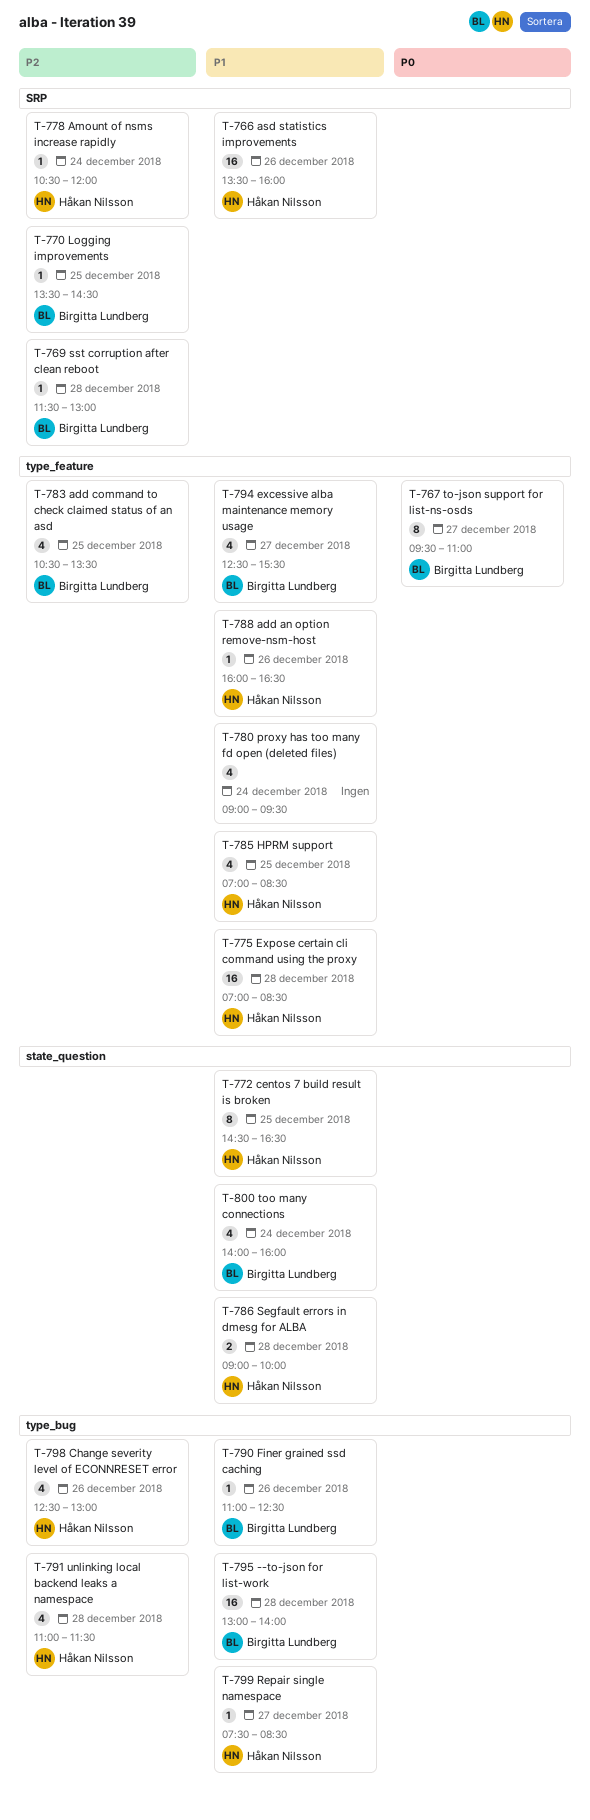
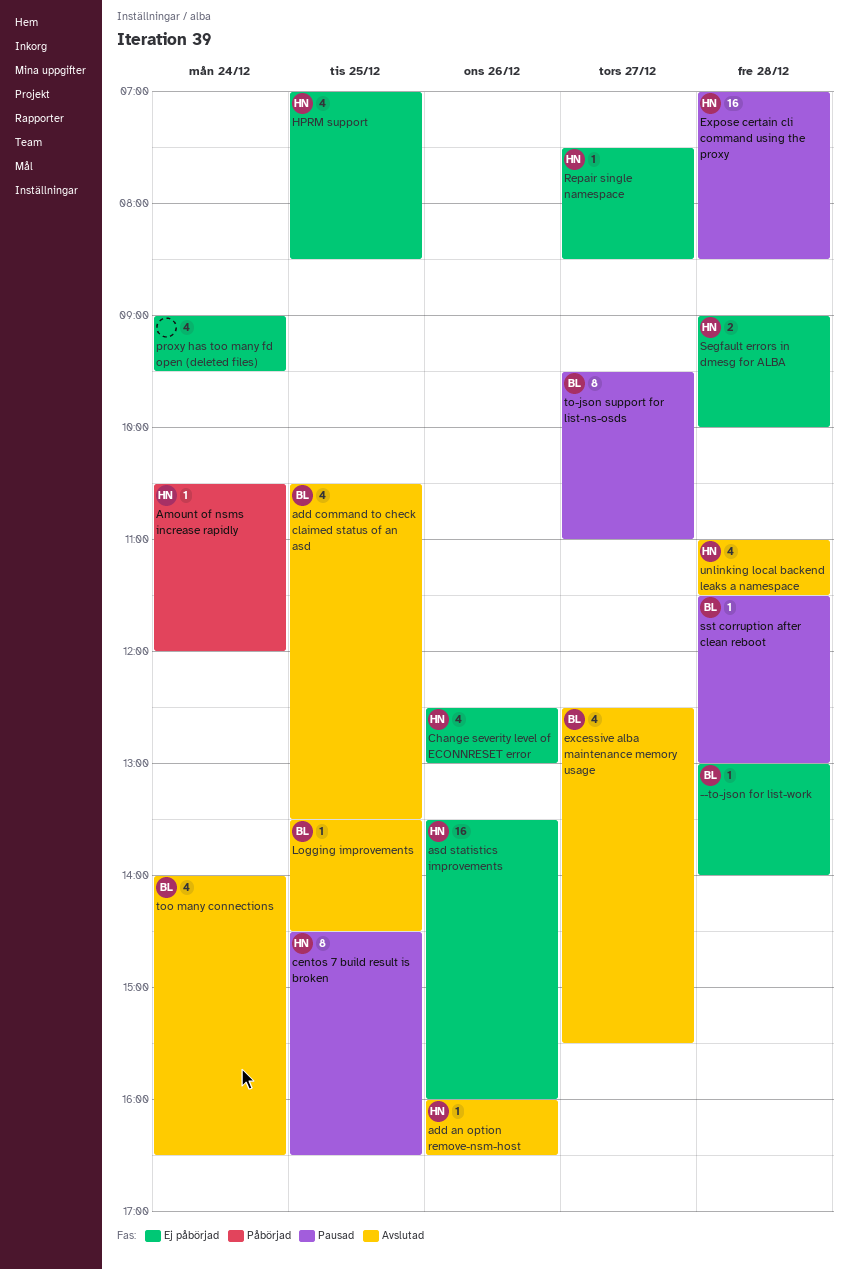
--to-json for list-work, estimate: 16 -> 1
Finer grained ssd caching: present -> none
too many connections, ends: 16:00 -> 16:30

